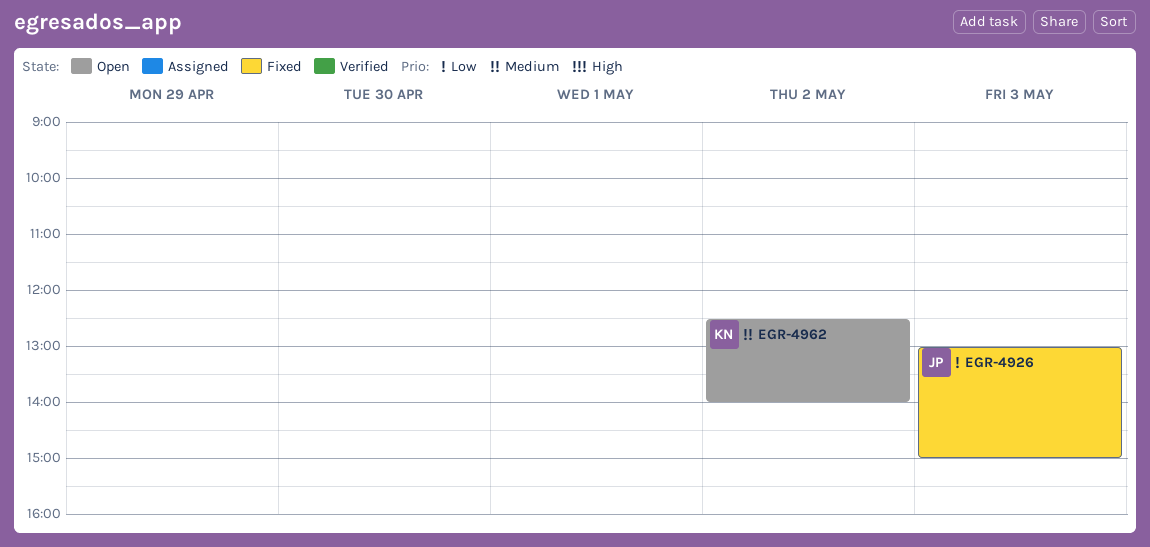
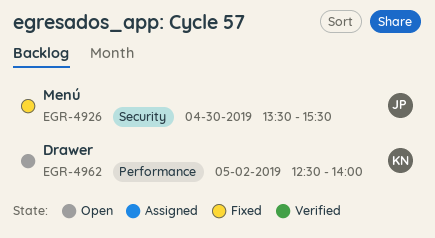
EGR-4926, day: May 3 -> Apr 30
EGR-4926, begins: 13:00 -> 13:30
EGR-4926, ends: 15:00 -> 15:30

